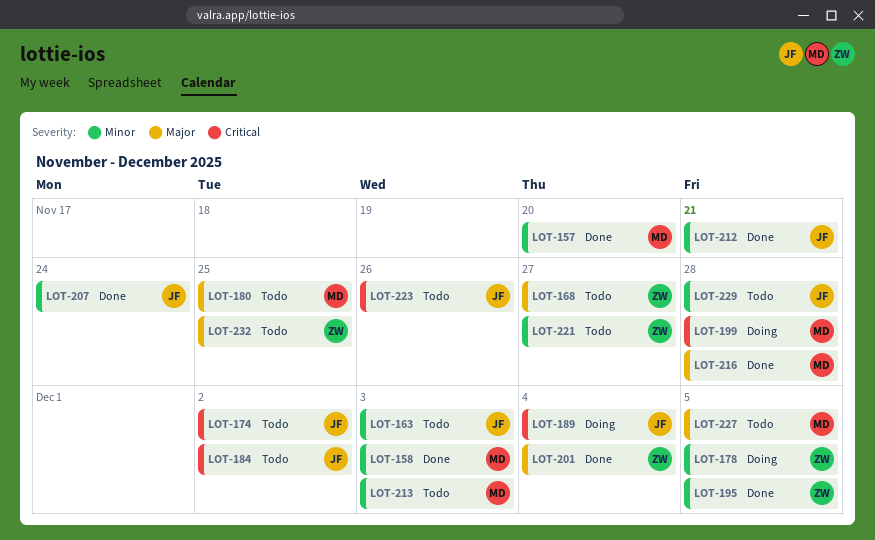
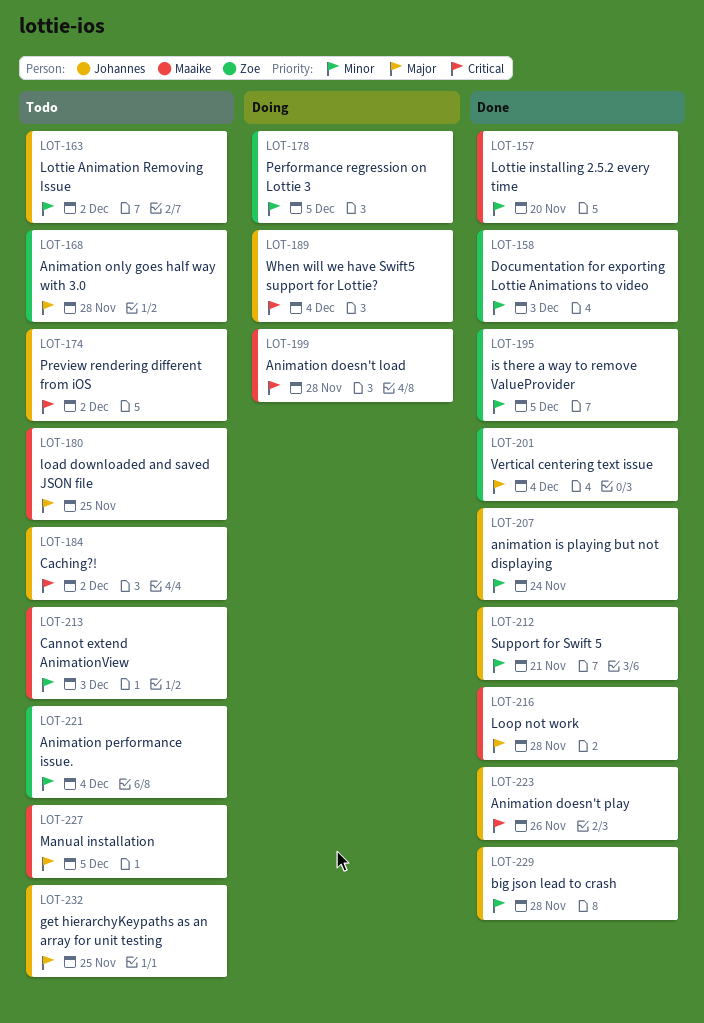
LOT-158, owner: Maaike -> Zoe
LOT-163, due: Dec 3 -> Dec 2
LOT-168, due: Nov 27 -> Nov 28
LOT-221, due: Nov 27 -> Dec 4
LOT-223, status: Todo -> Done
LOT-229, status: Todo -> Done
LOT-232, owner: Zoe -> Johannes

